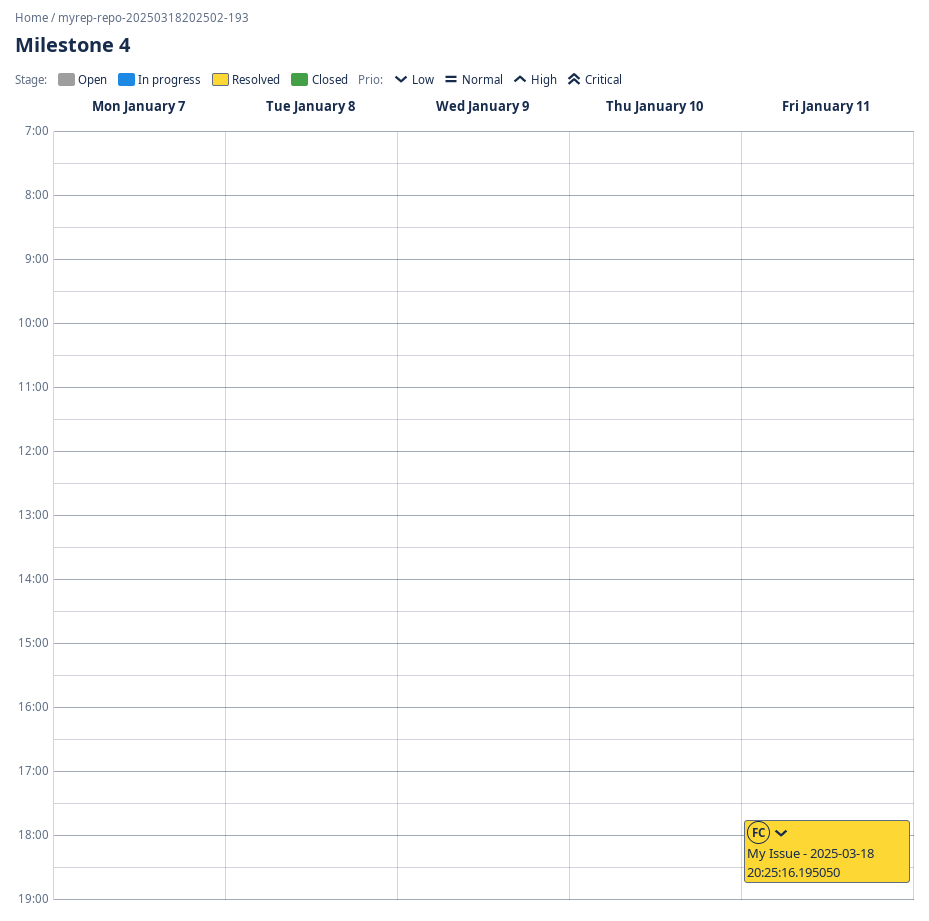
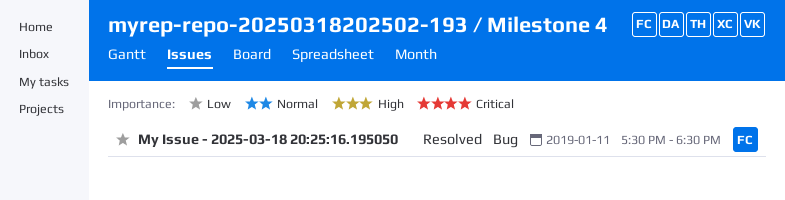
My Issue - 2025-03-18 20:25:16.195050, begins: 17:45 -> 17:30
My Issue - 2025-03-18 20:25:16.195050, ends: 18:45 -> 18:30

